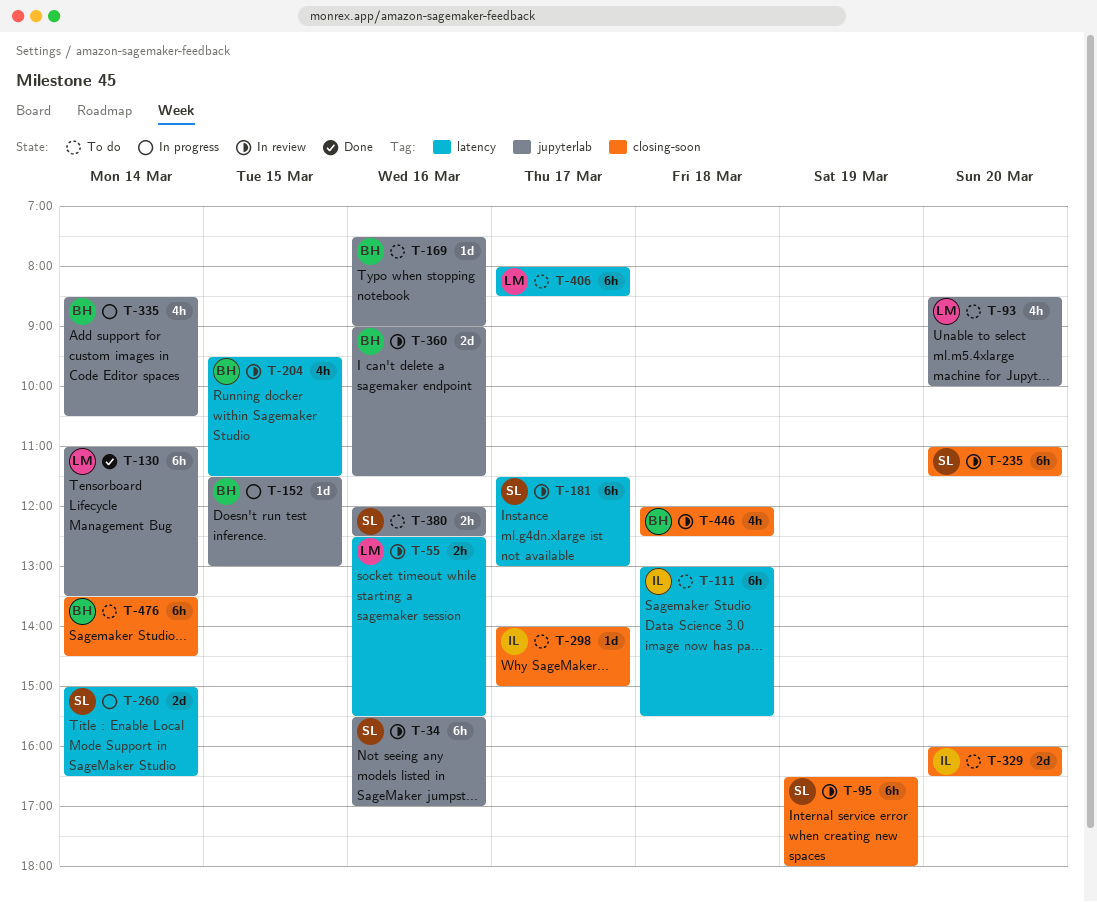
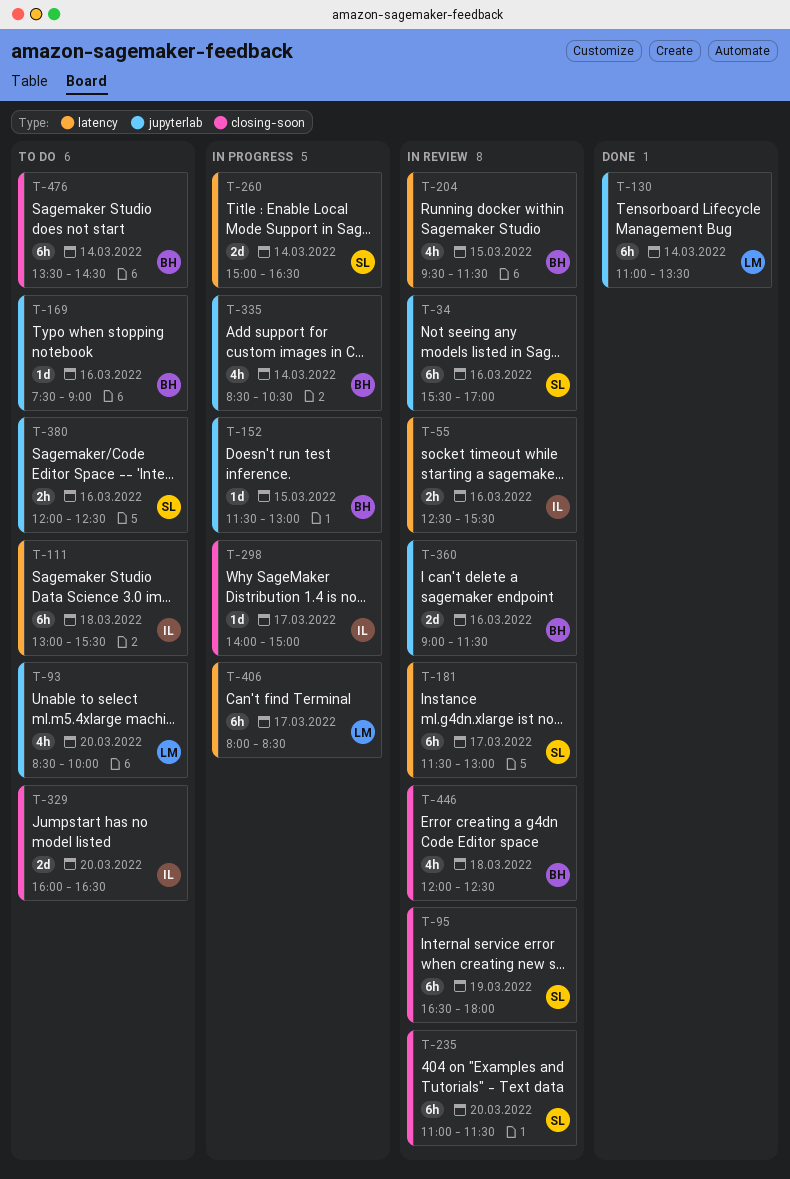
T-55, owner: LM -> IL
T-298, status: To do -> In progress
T-406, status: To do -> In progress

